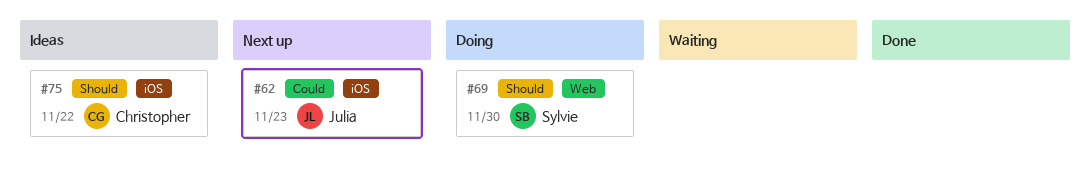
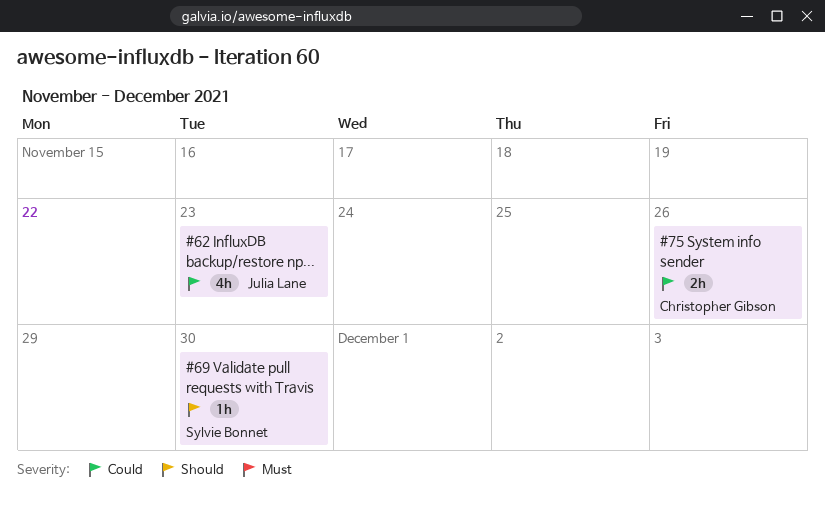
#75, priority: Should -> Could
#75, due: Nov 22 -> Nov 26

